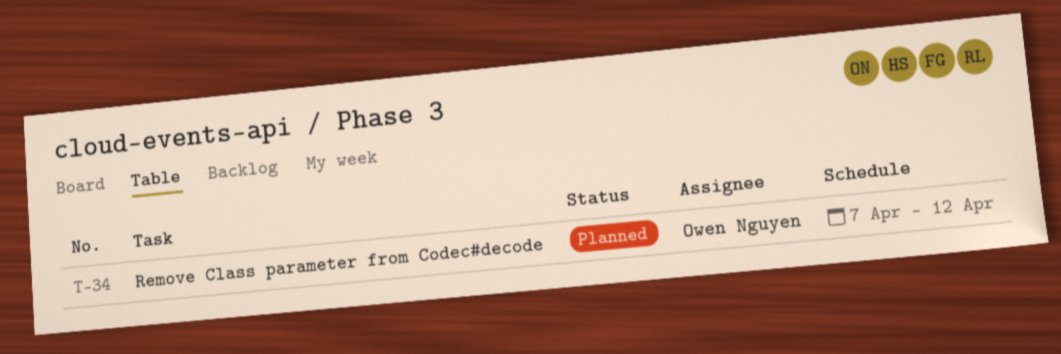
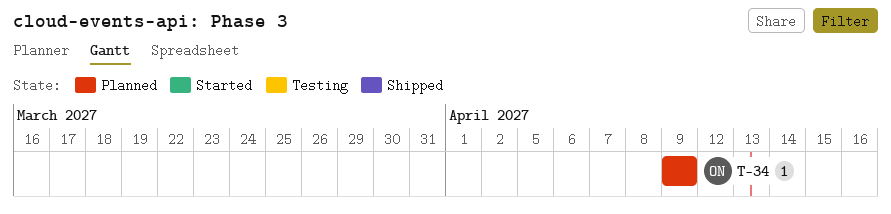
T-34, start: Apr 7 -> Apr 9
T-34, due: Apr 12 -> Apr 9

